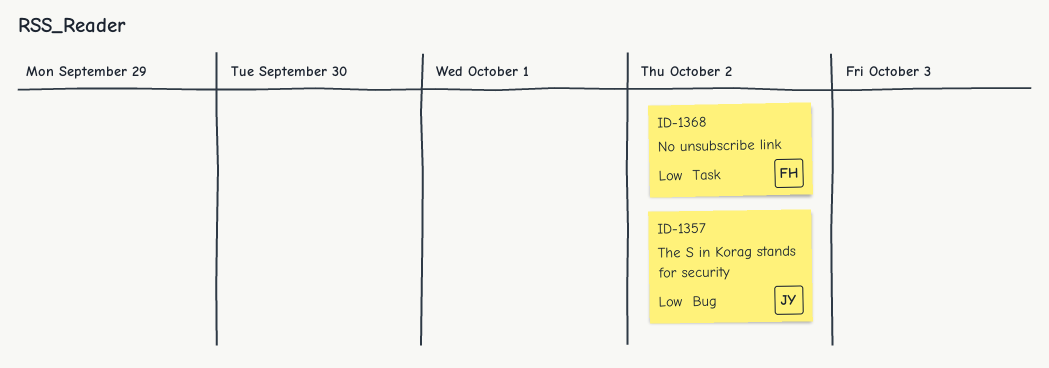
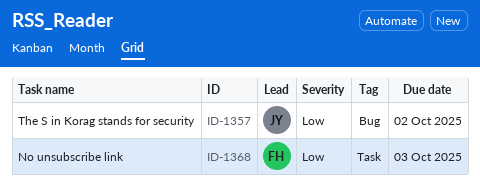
ID-1368, due: Oct 2 -> Oct 3

